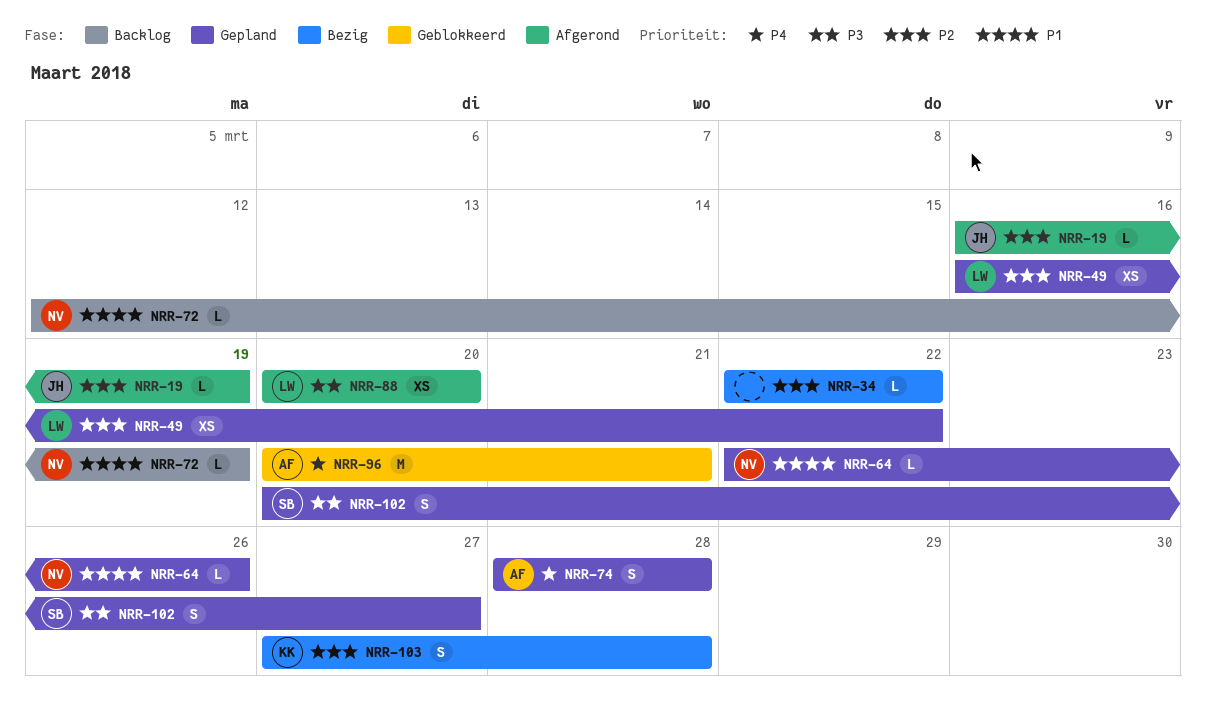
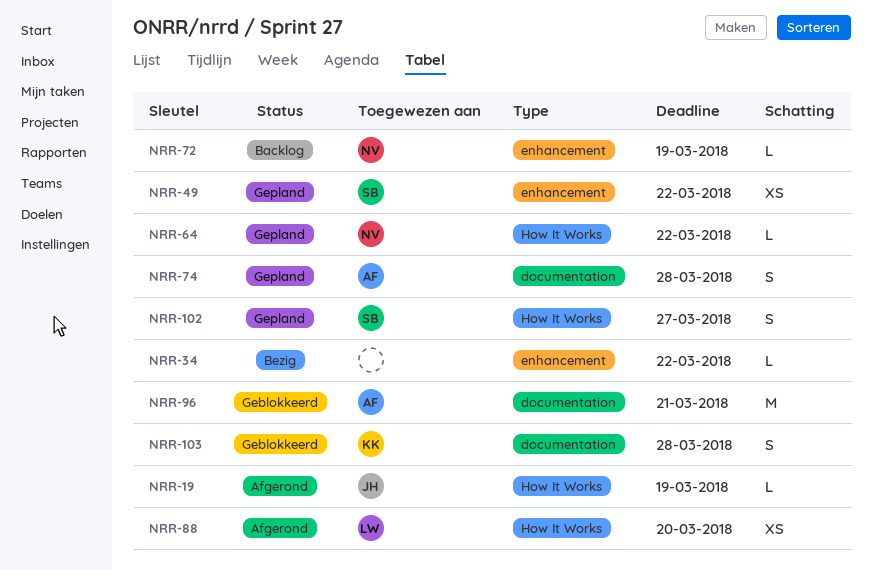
NRR-49, owner: LW -> SB
NRR-64, due: Mar 26 -> Mar 22
NRR-103, status: Bezig -> Geblokkeerd

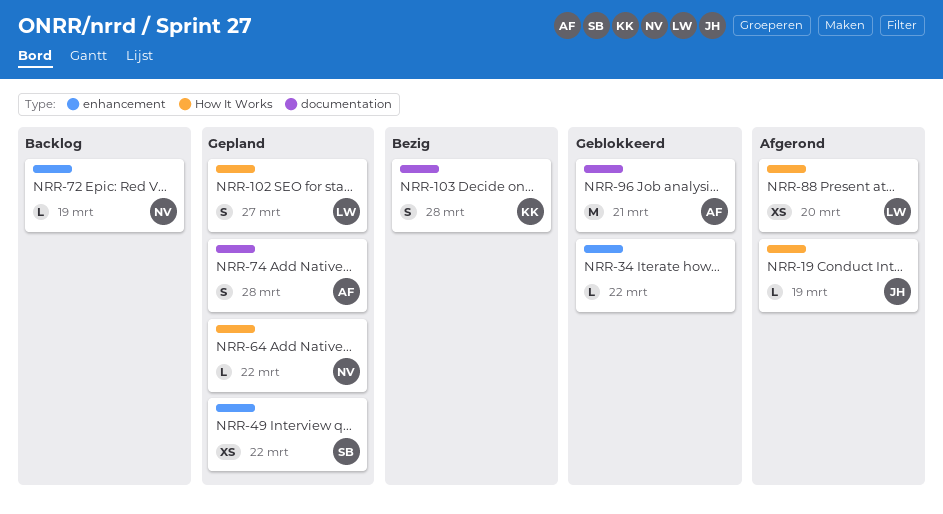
NRR-34, status: Bezig -> Geblokkeerd
NRR-102, owner: SB -> LW
NRR-103, status: Geblokkeerd -> Bezig

